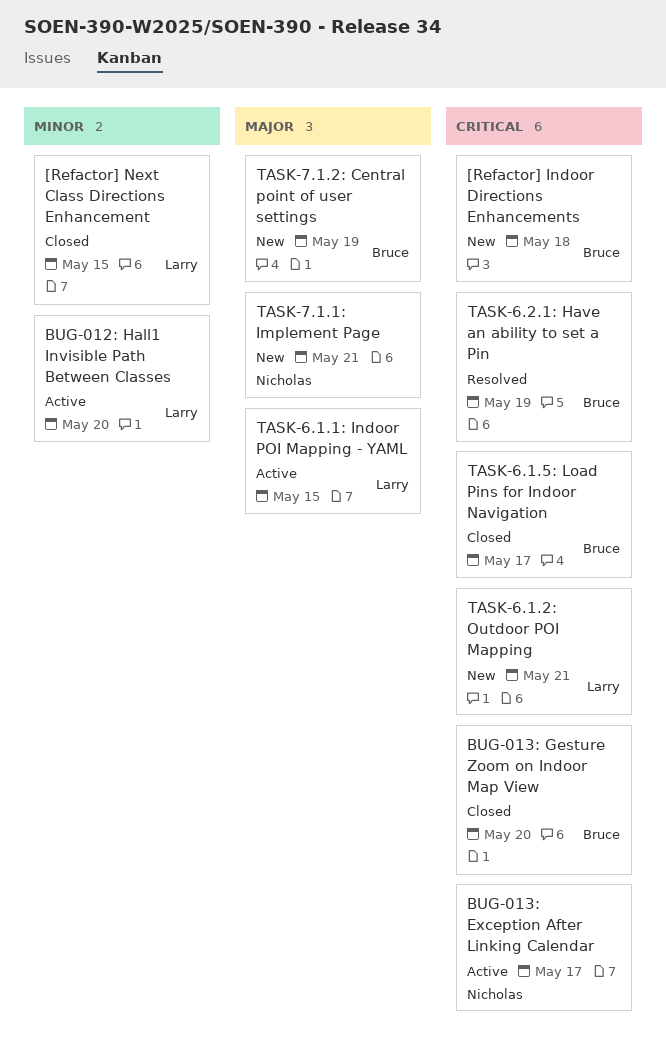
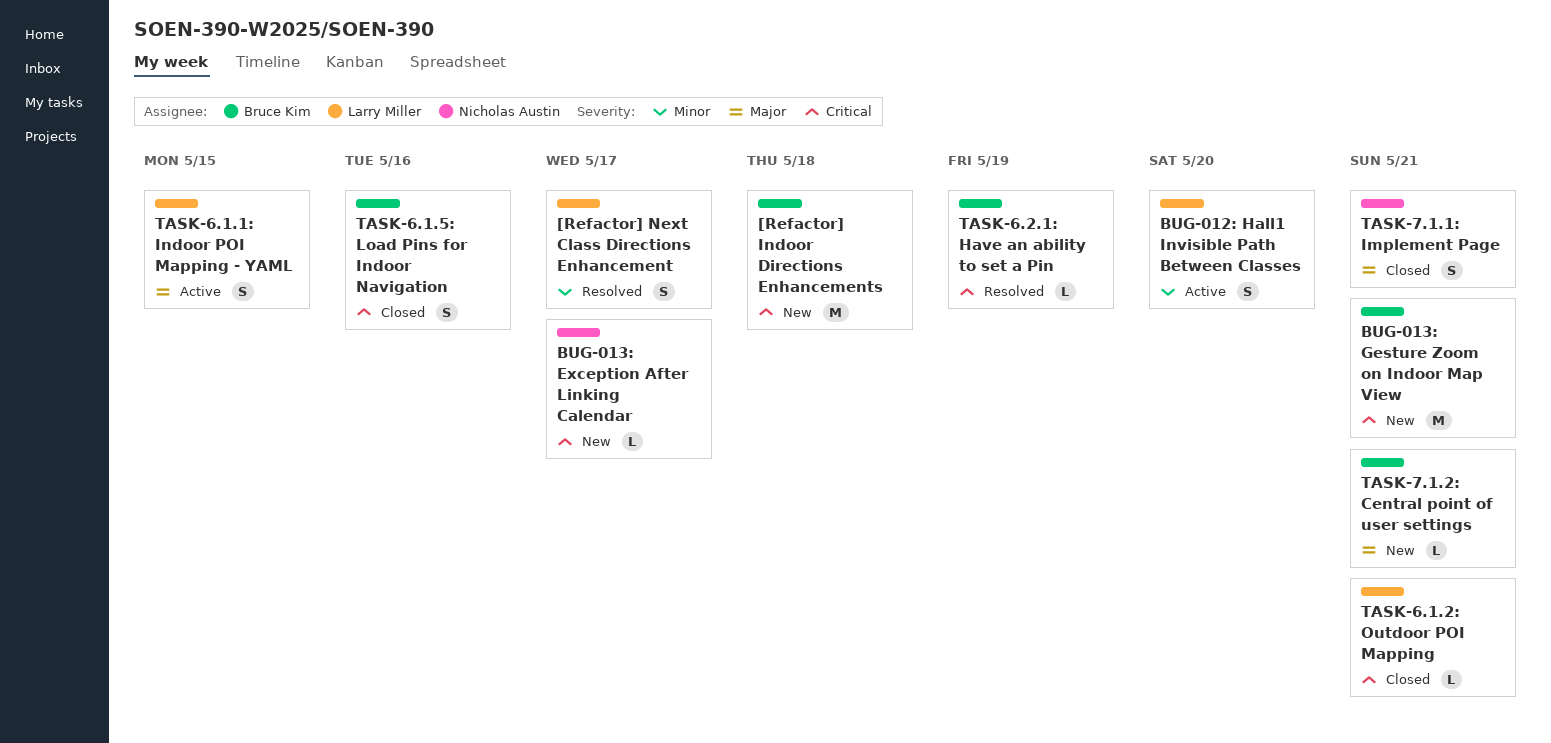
[Refactor] Next Class Directions Enhancement, status: Closed -> Resolved
[Refactor] Next Class Directions Enhancement, due: May 15 -> May 17
BUG-013: Exception After Linking Calendar, status: Active -> New
BUG-013: Gesture Zoom on Indoor Map View, status: Closed -> New
BUG-013: Gesture Zoom on Indoor Map View, due: May 20 -> May 21
TASK-6.1.2: Outdoor POI Mapping, status: New -> Closed
TASK-6.1.5: Load Pins for Indoor Navigation, due: May 17 -> May 16
TASK-7.1.1: Implement Page, status: New -> Closed
TASK-7.1.2: Central point of user settings, due: May 19 -> May 21

